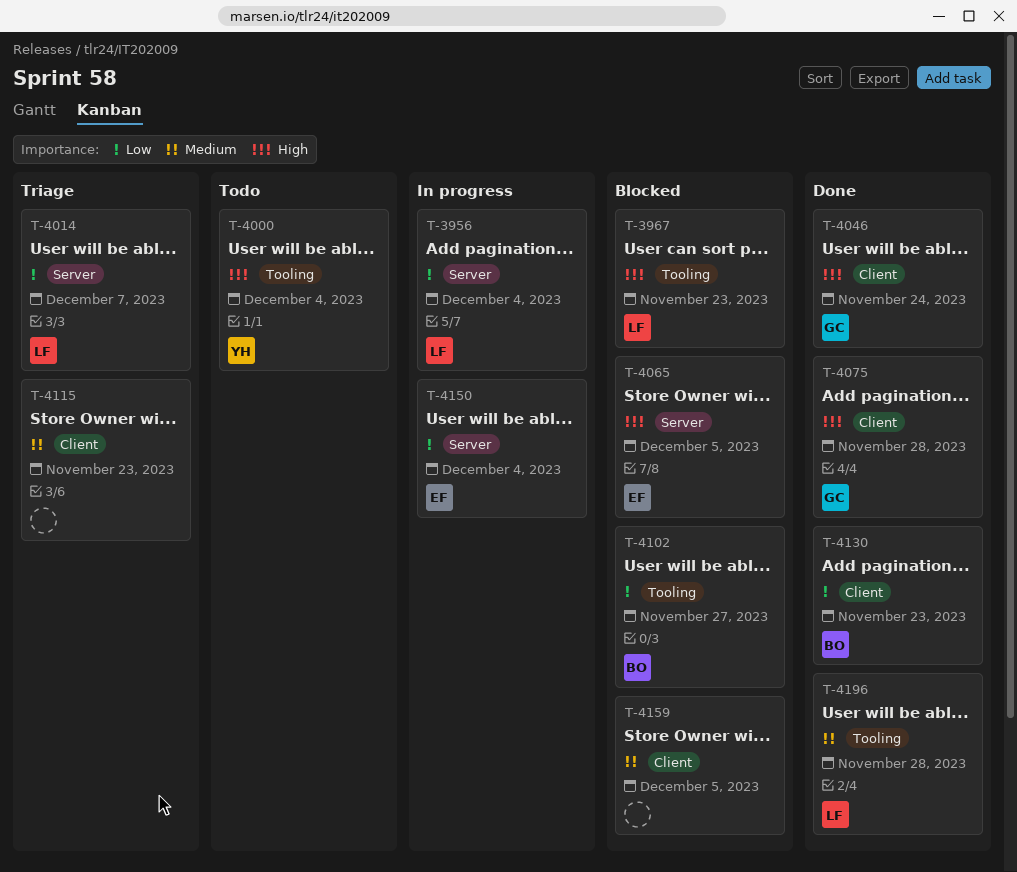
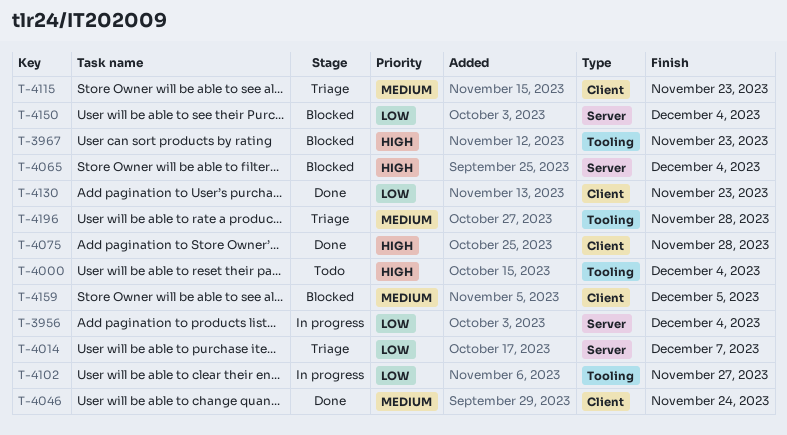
T-4046, priority: High -> Medium
T-4065, due: Dec 5 -> Dec 4
T-4102, status: Blocked -> In progress
T-4150, status: In progress -> Blocked
T-4196, status: Done -> Triage

